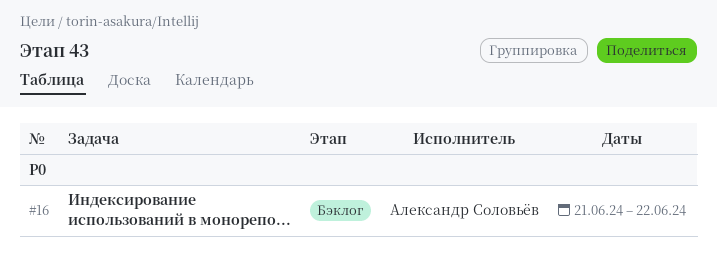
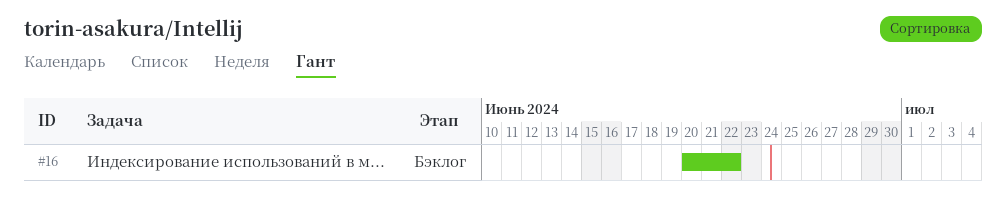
#16, start: Jun 21 -> Jun 20

